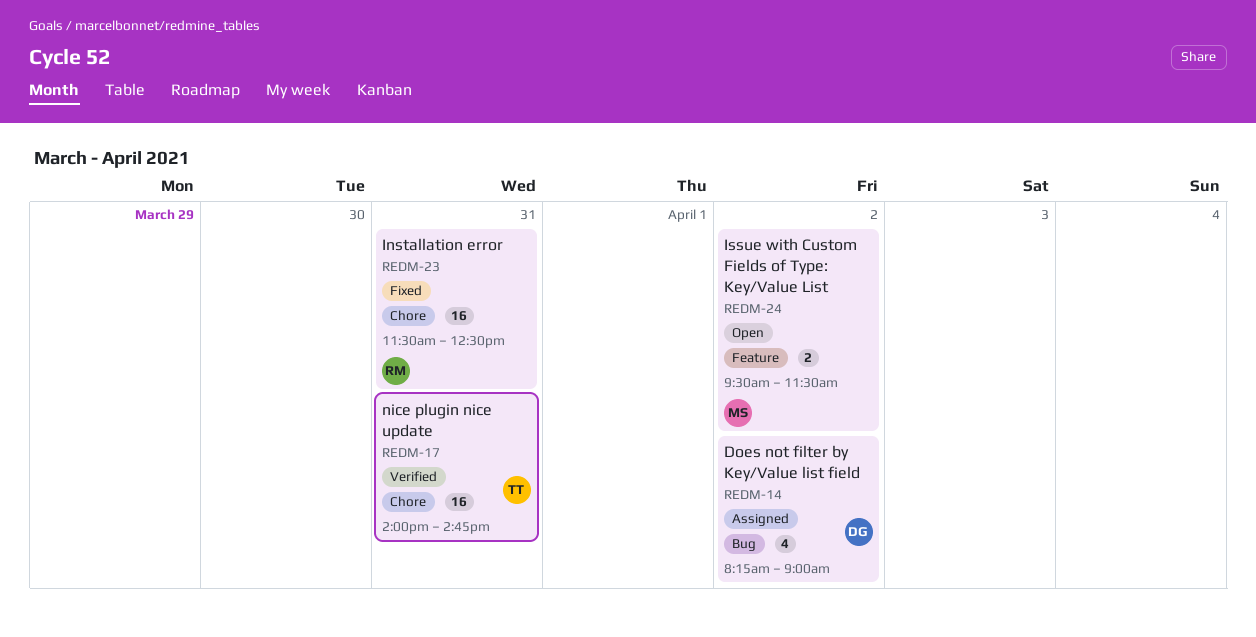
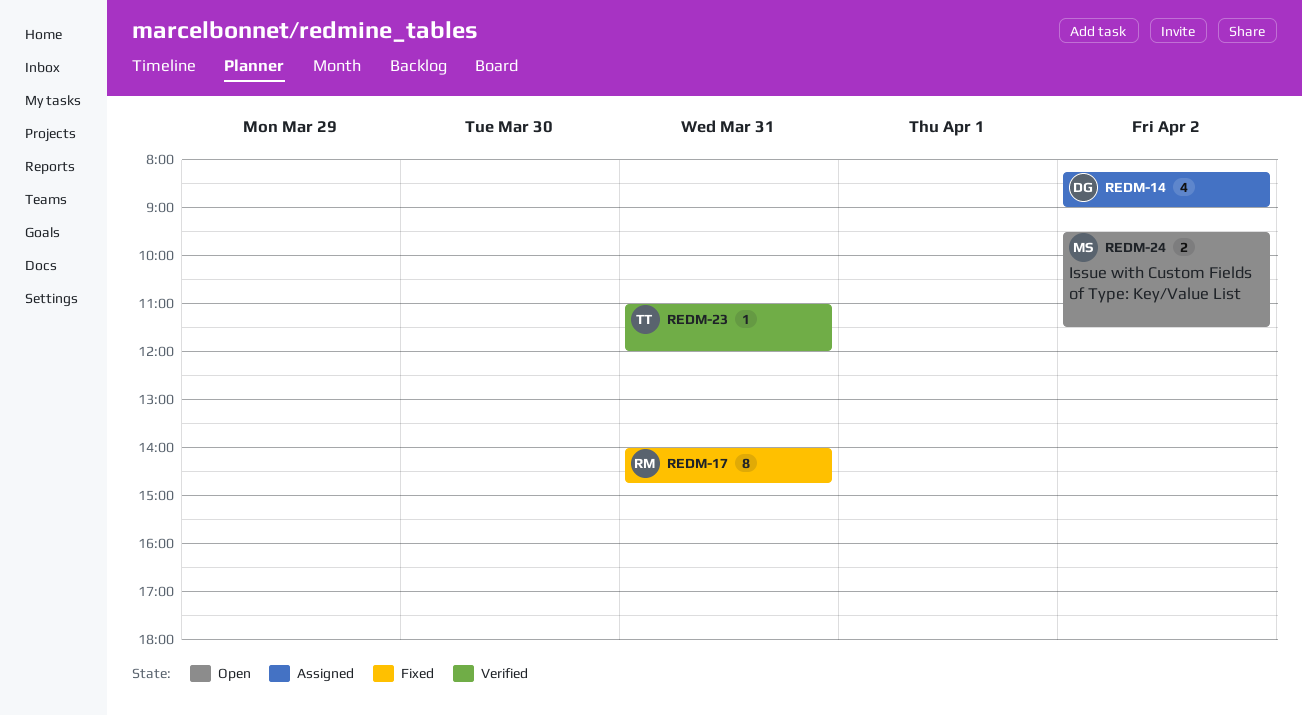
REDM-17, status: Verified -> Fixed
REDM-17, owner: TT -> RM
REDM-17, estimate: 16 -> 8
REDM-23, status: Fixed -> Verified
REDM-23, owner: RM -> TT
REDM-23, estimate: 16 -> 1
REDM-23, begins: 11:30 -> 11:00
REDM-23, ends: 12:30 -> 12:00

